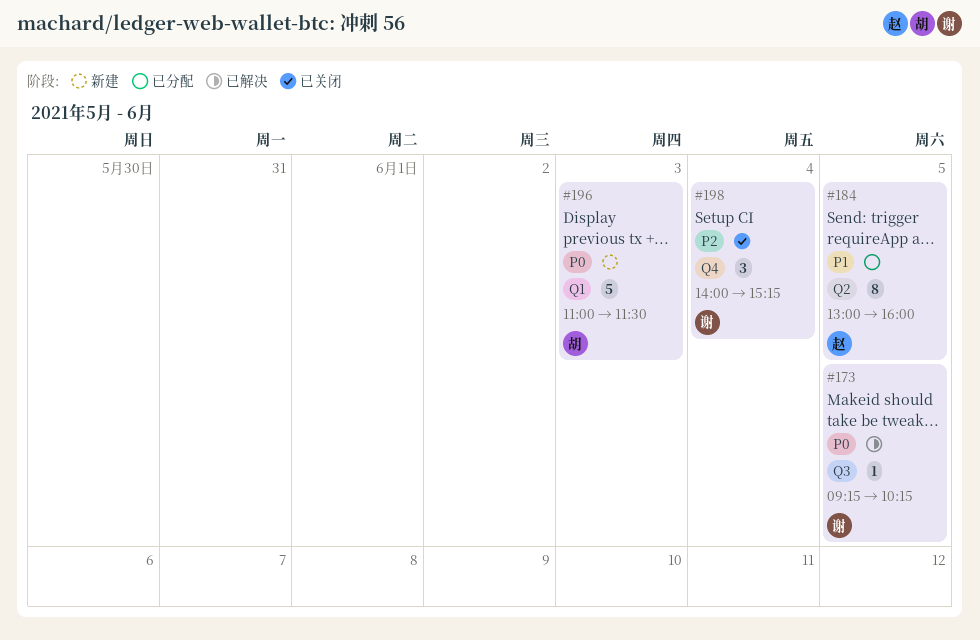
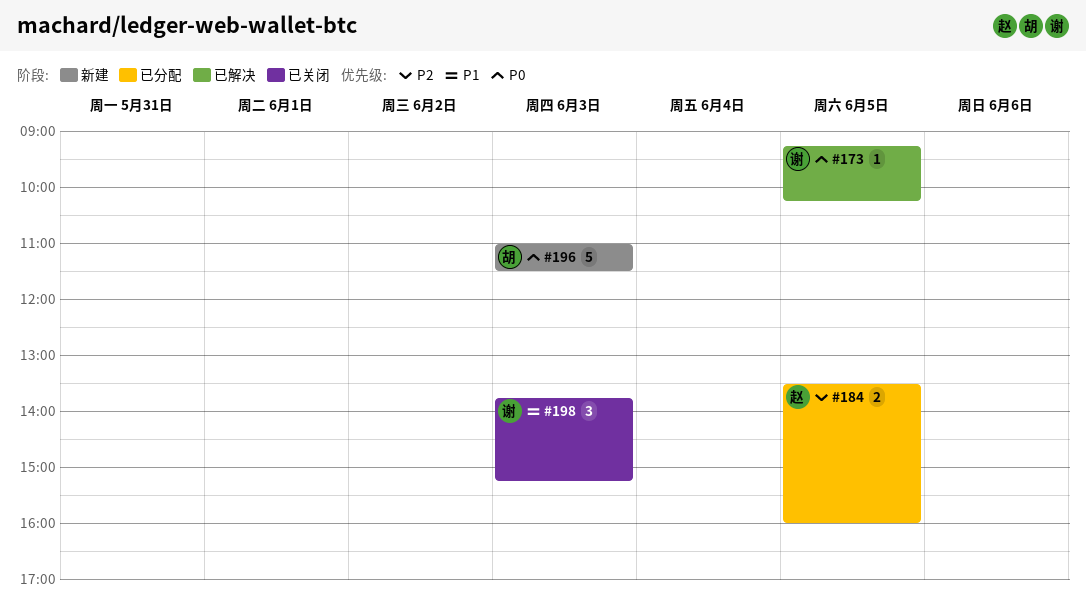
#184, priority: P1 -> P2
#184, estimate: 8 -> 2
#184, begins: 13:00 -> 13:30
#198, priority: P2 -> P1
#198, day: Jun 4 -> Jun 3
#198, begins: 14:00 -> 13:45

